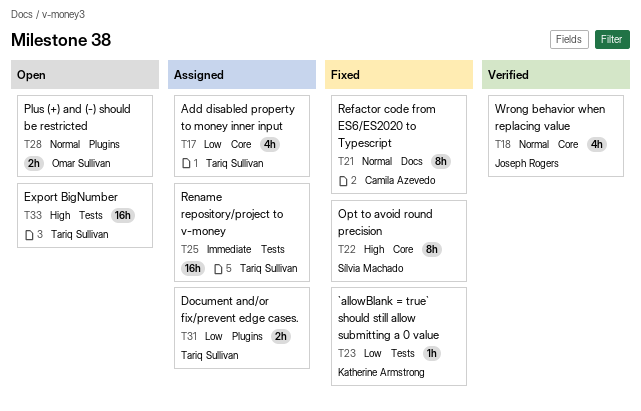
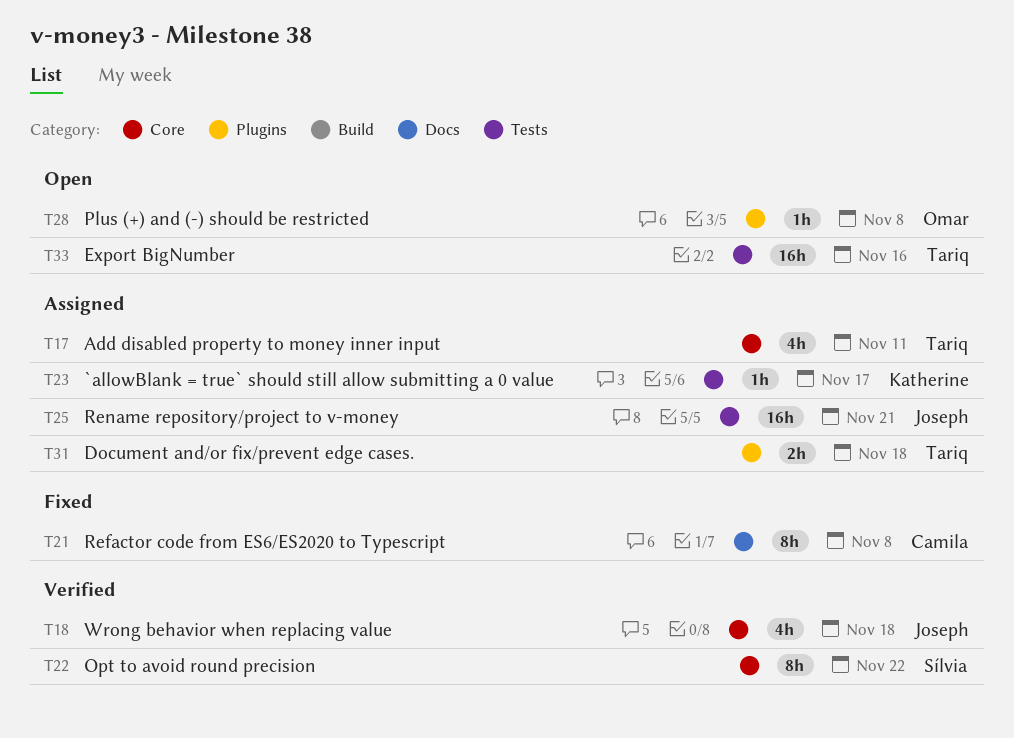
T22, status: Fixed -> Verified
T23, status: Fixed -> Assigned
T25, owner: Tariq Sullivan -> Joseph Rogers
T28, estimate: 2h -> 1h

